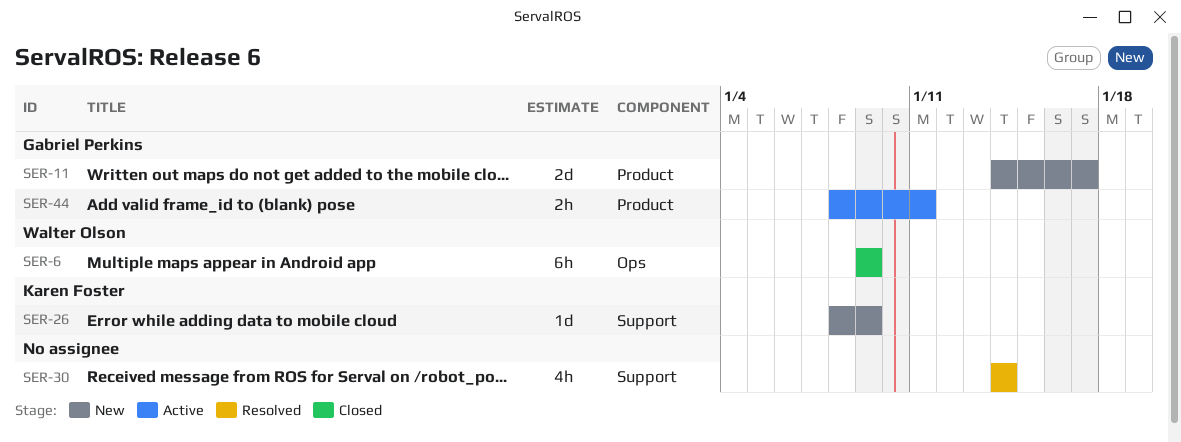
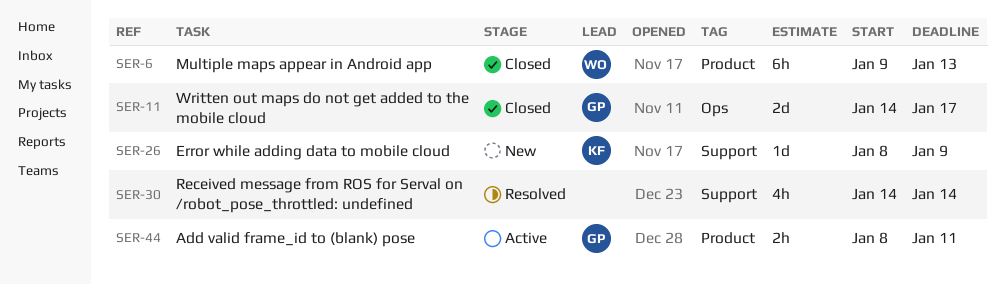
SER-6, label: Ops -> Product
SER-6, due: Jan 9 -> Jan 13
SER-11, status: New -> Closed
SER-11, label: Product -> Ops

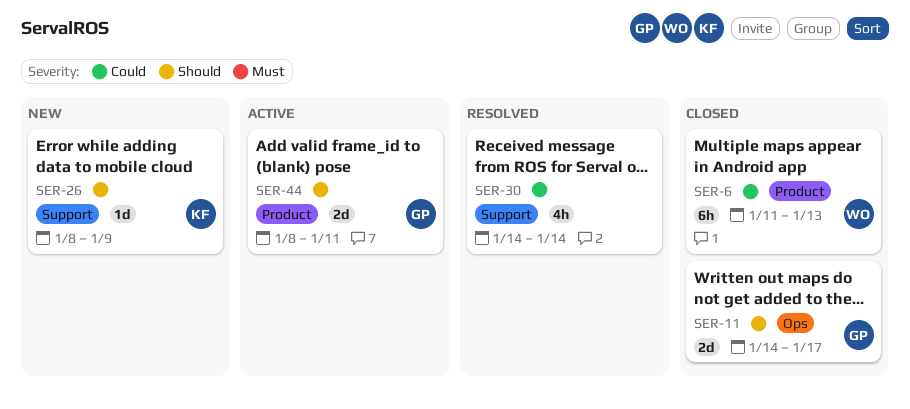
SER-6, start: Jan 9 -> Jan 11
SER-44, estimate: 2h -> 2d

